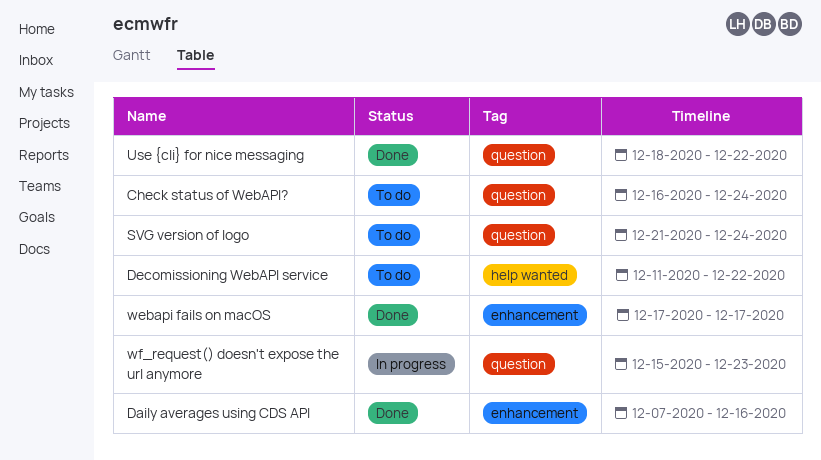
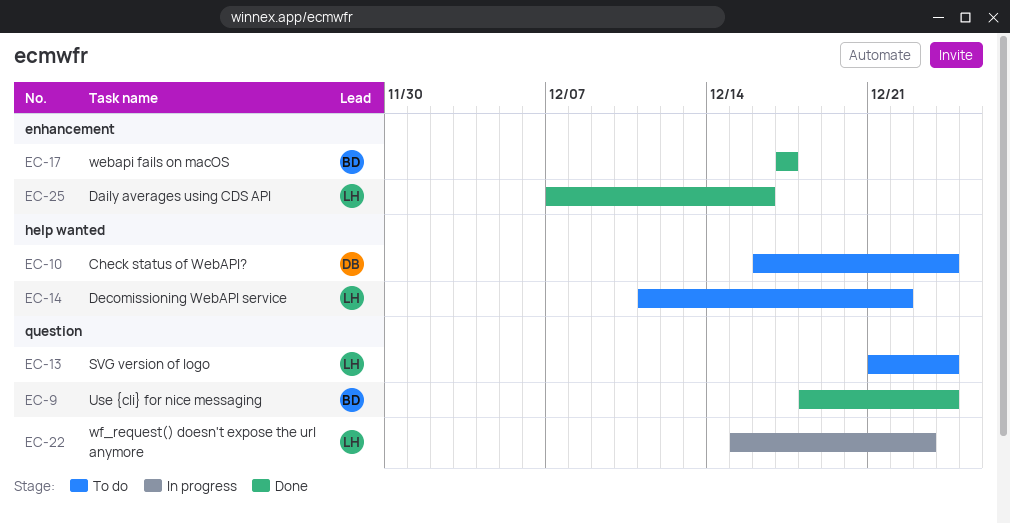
Check status of WebAPI?, label: question -> help wanted
Use {cli} for nice messaging, due: Dec 22 -> Dec 24

